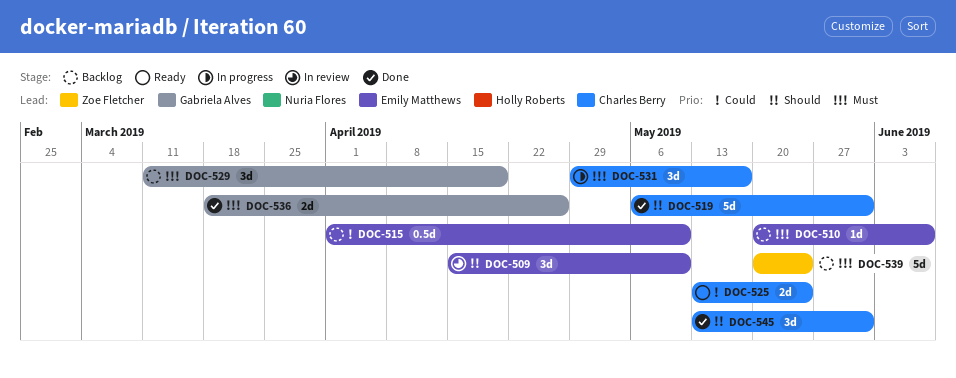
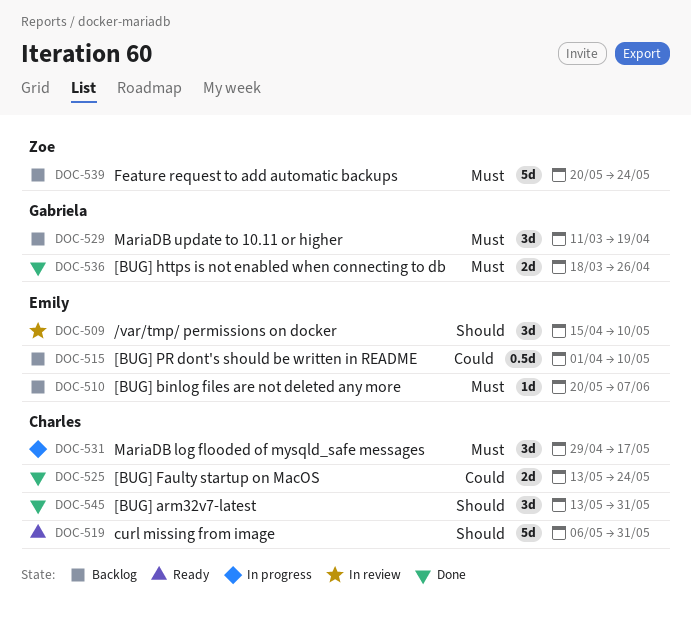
DOC-519, status: Done -> Ready
DOC-525, status: Ready -> Done

